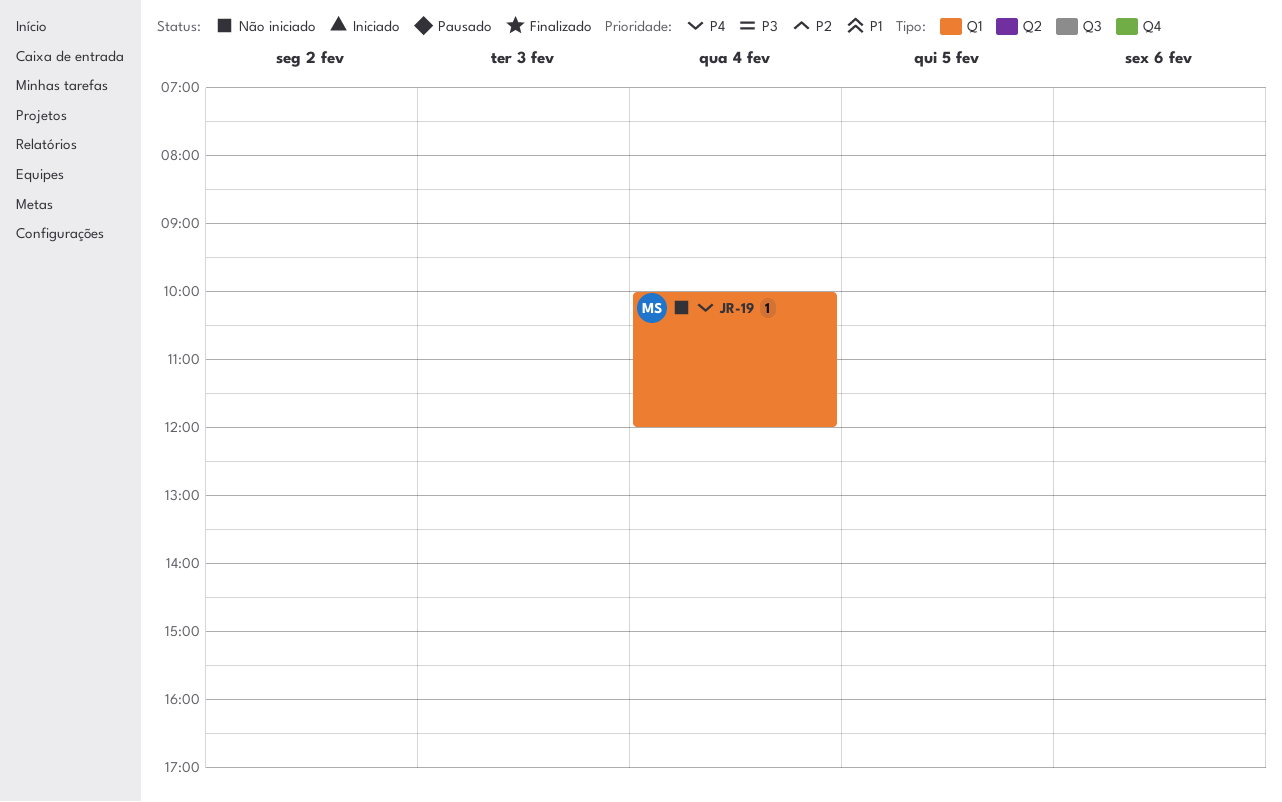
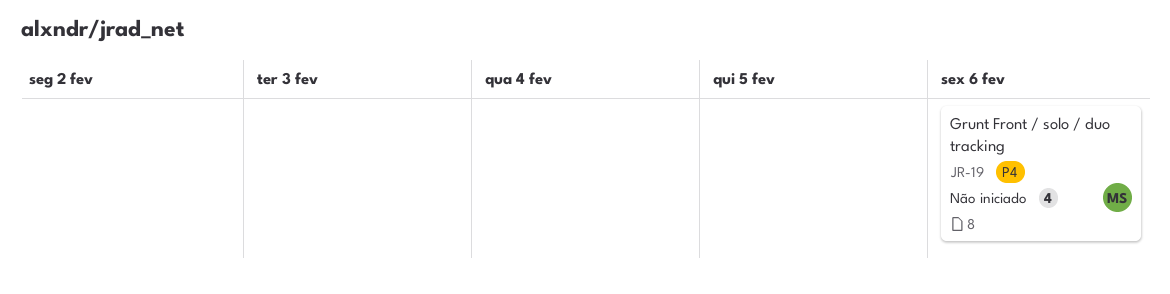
JR-19, estimate: 1 -> 4
JR-19, day: Feb 4 -> Feb 6

